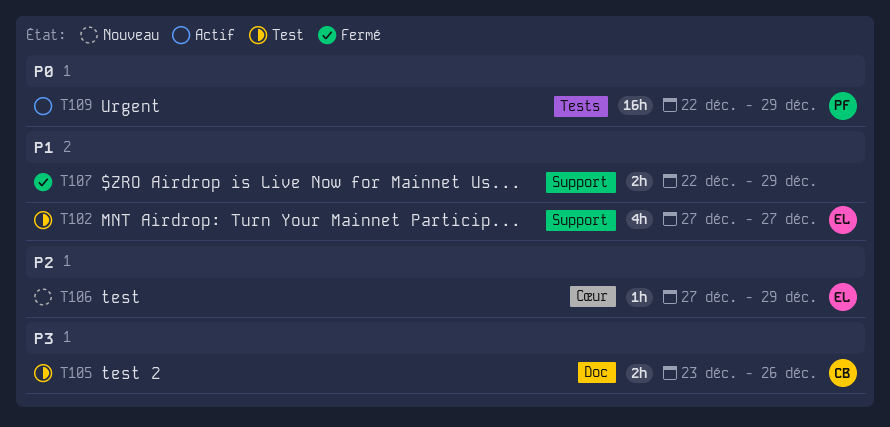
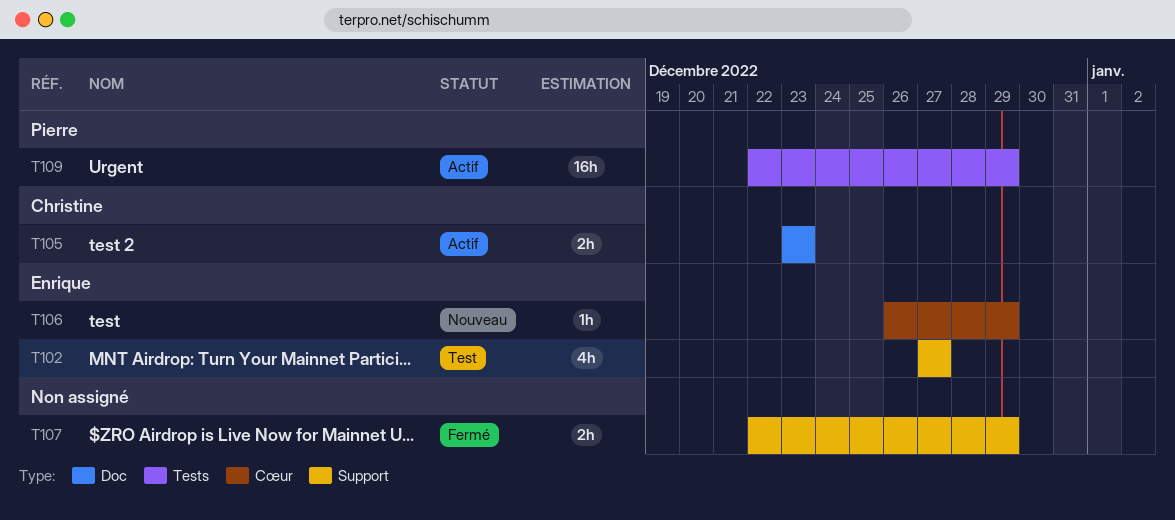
T105, status: Test -> Actif
T105, due: Dec 26 -> Dec 23
T106, start: Dec 27 -> Dec 26

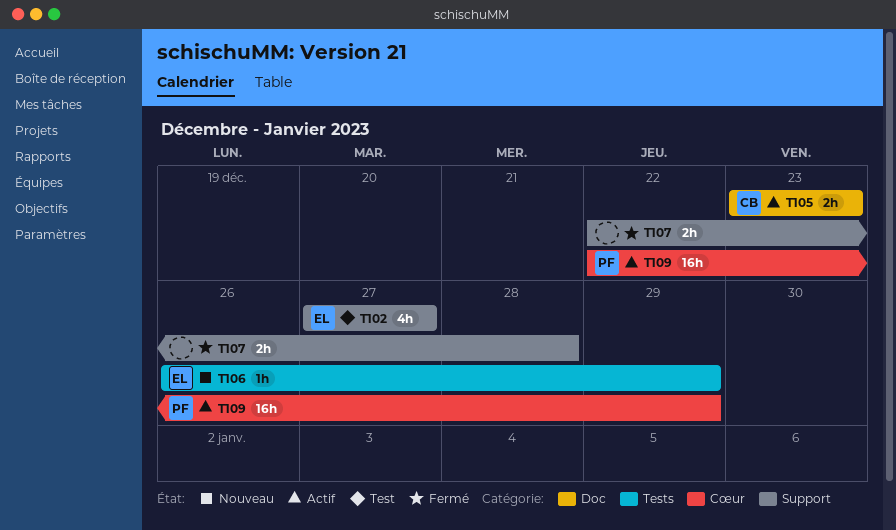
T106, label: Cœur -> Tests
T107, due: Dec 29 -> Dec 28
T109, label: Tests -> Cœur

